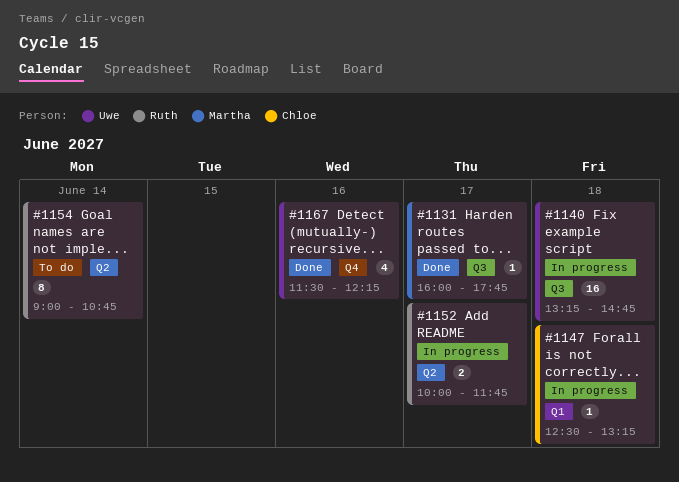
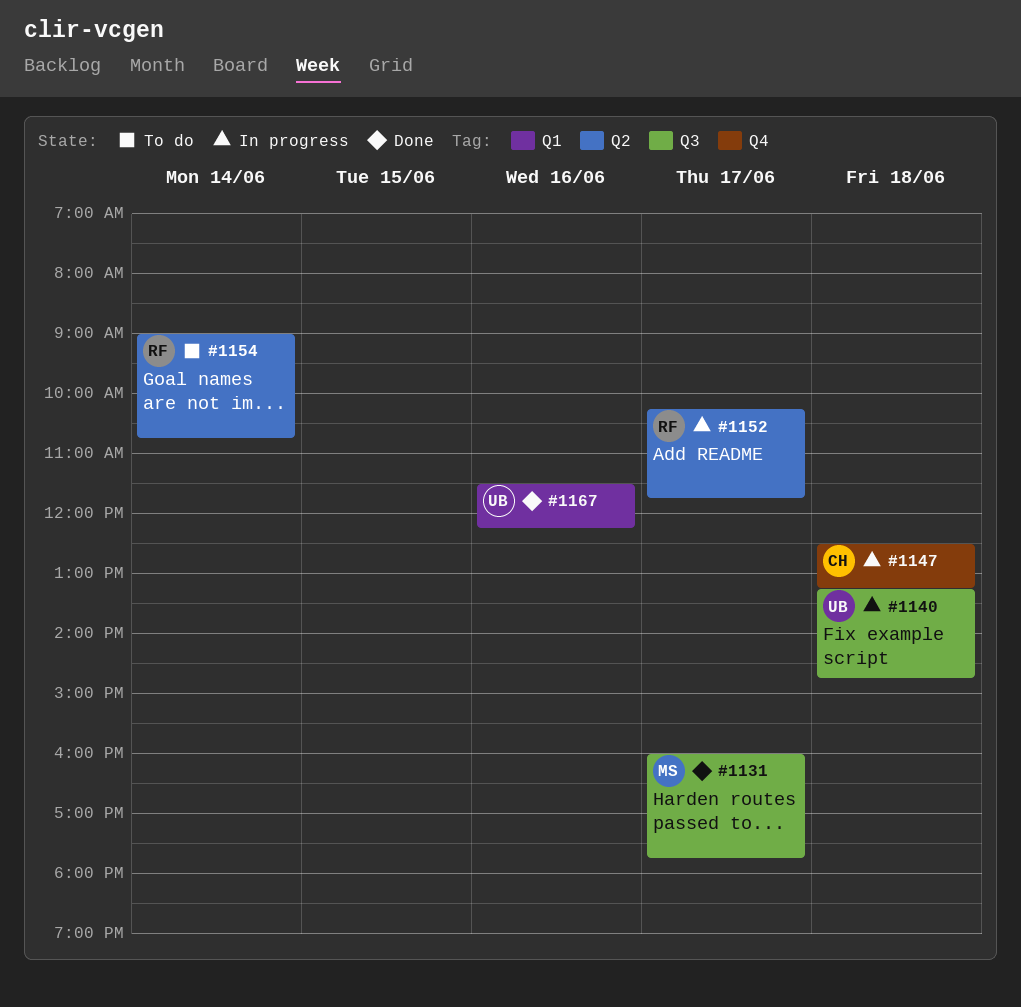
#1147, label: Q1 -> Q4
#1152, begins: 10:00 -> 10:15
#1167, label: Q4 -> Q1

